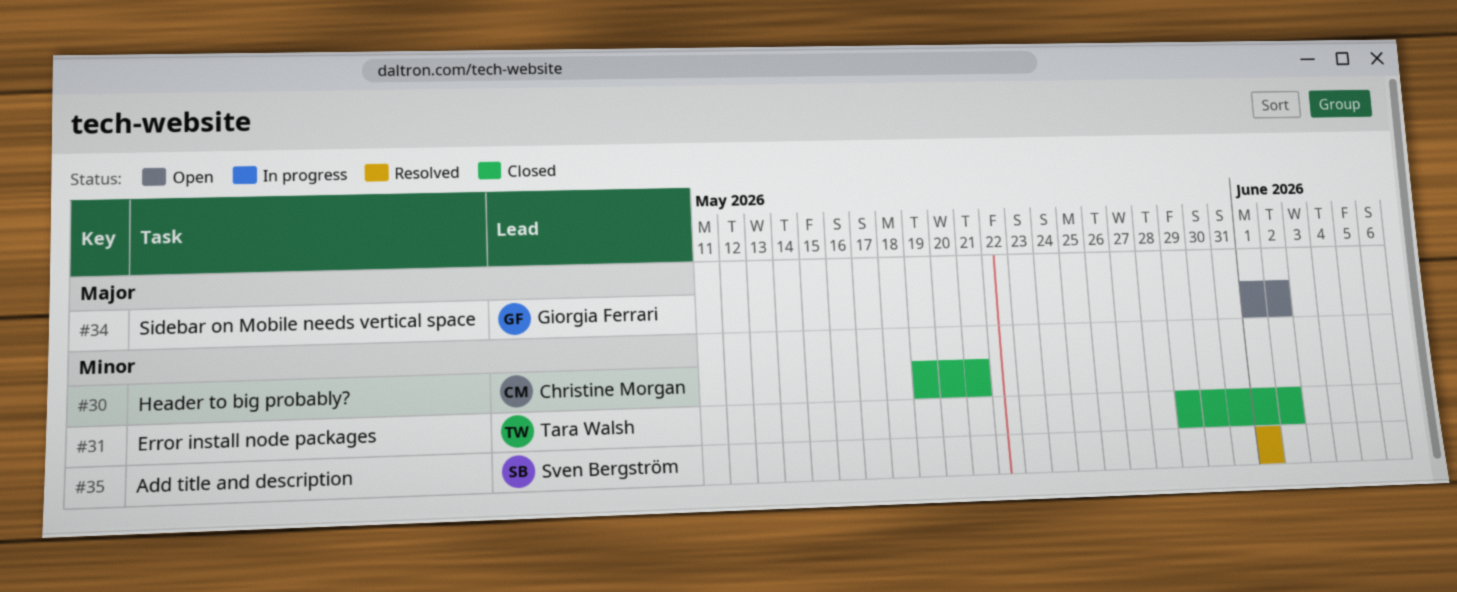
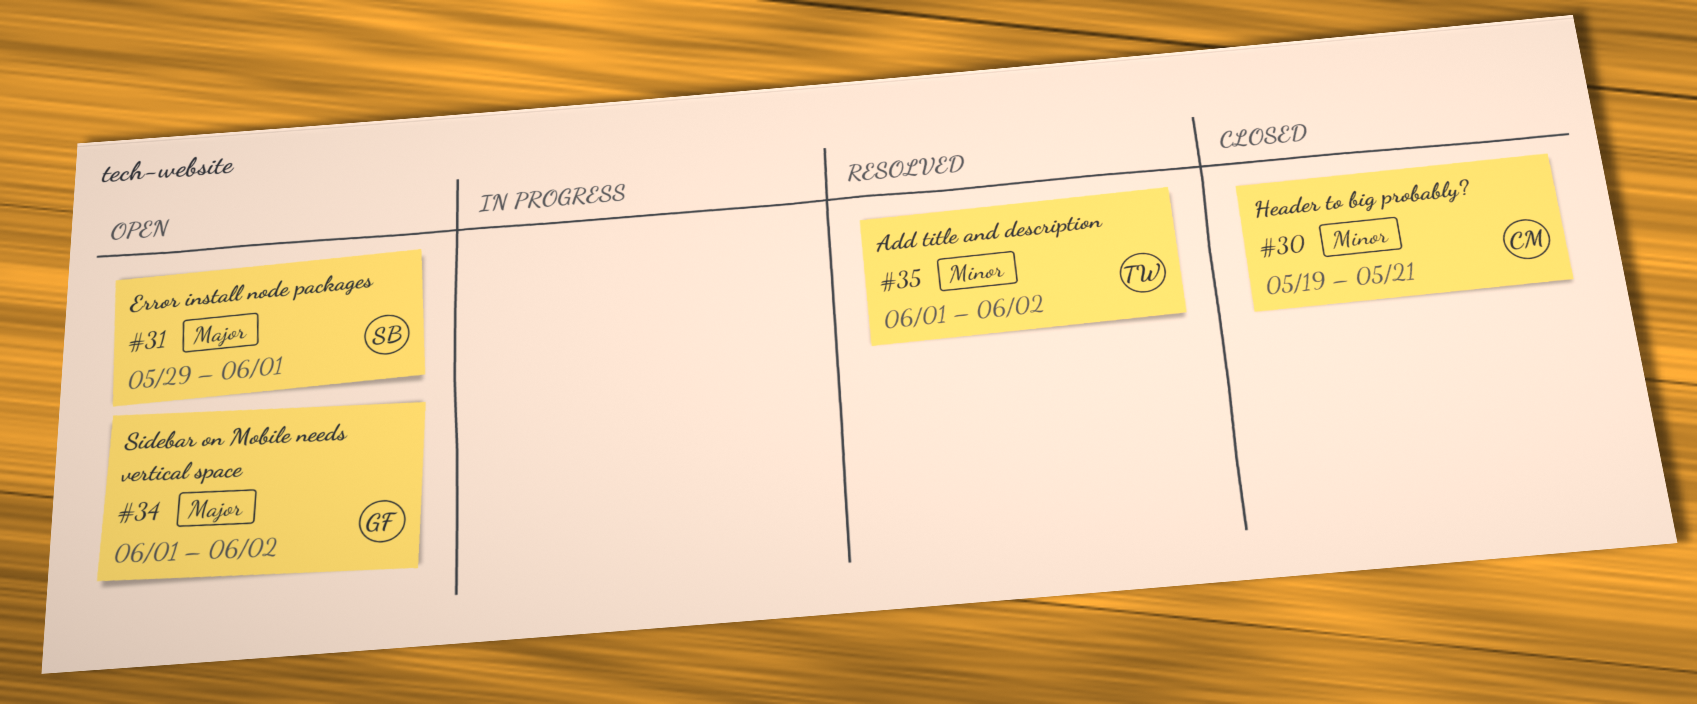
#31, status: Closed -> Open
#31, owner: Tara Walsh -> Sven Bergström
#31, priority: Minor -> Major
#31, due: Jun 2 -> Jun 1
#35, owner: Sven Bergström -> Tara Walsh
#35, due: Jun 1 -> Jun 2

